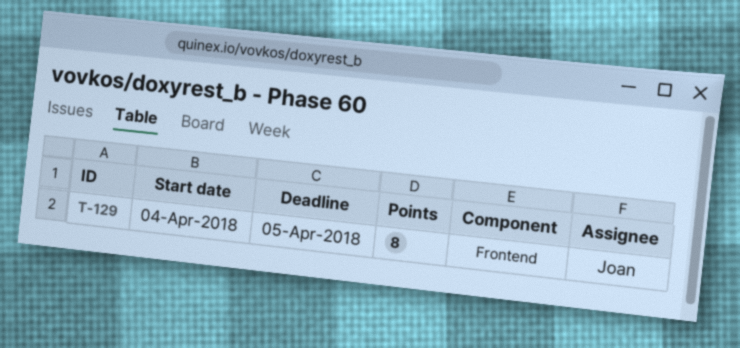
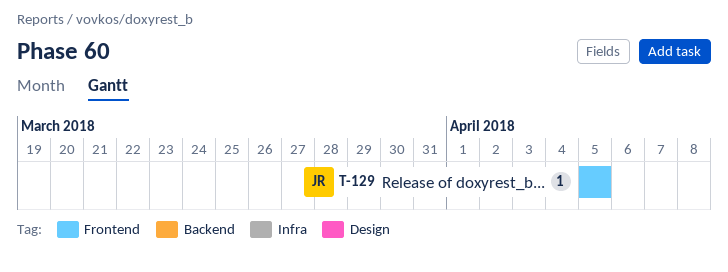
T-129, estimate: 8 -> 1
T-129, start: Apr 4 -> Apr 5

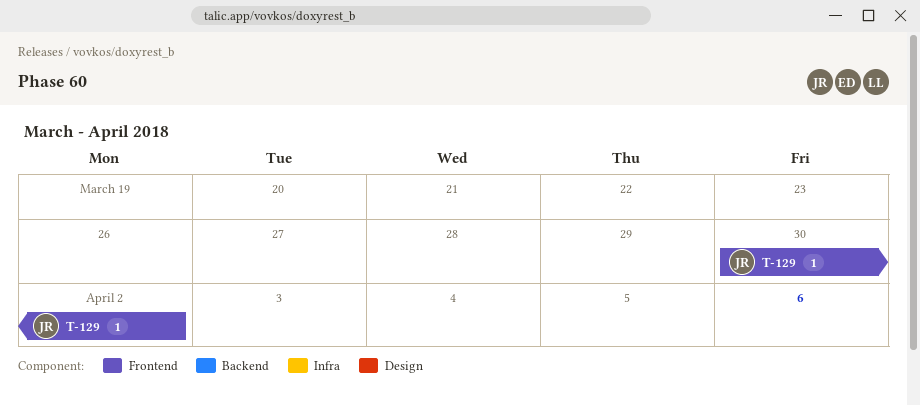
T-129, start: Apr 5 -> Mar 30
T-129, due: Apr 5 -> Apr 2

